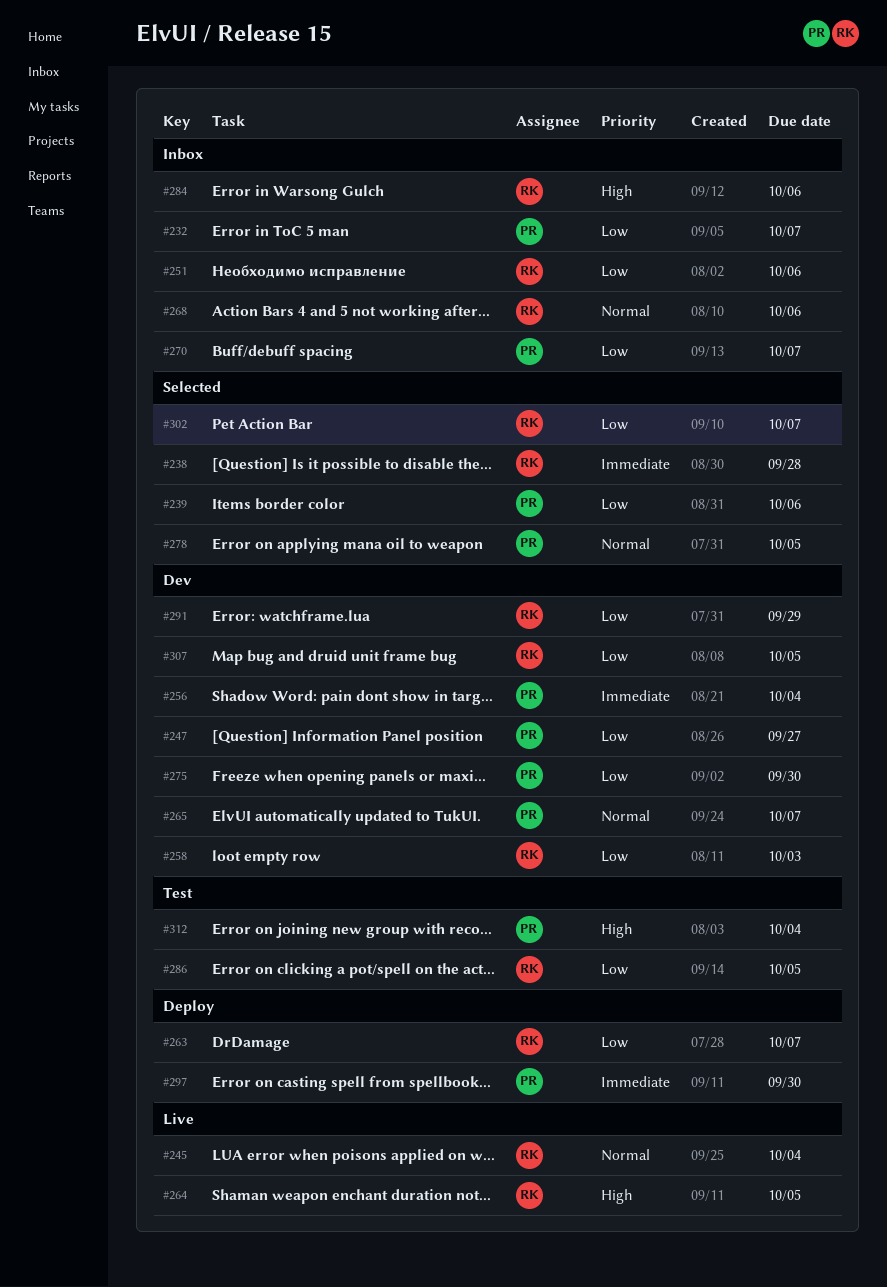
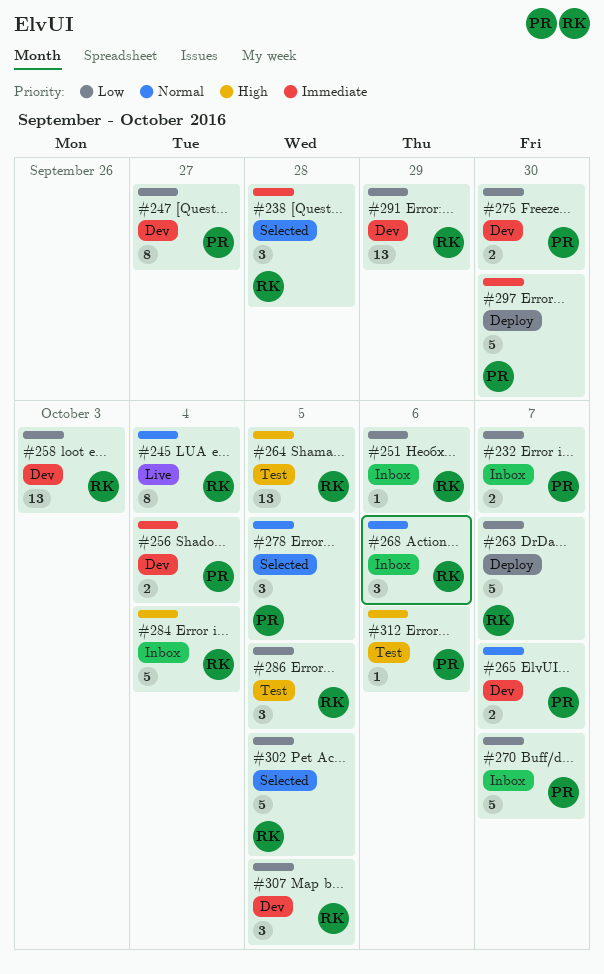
#239: present -> none
#264, status: Live -> Test
#284, due: Oct 6 -> Oct 4
#302, due: Oct 7 -> Oct 5
#312, due: Oct 4 -> Oct 6

